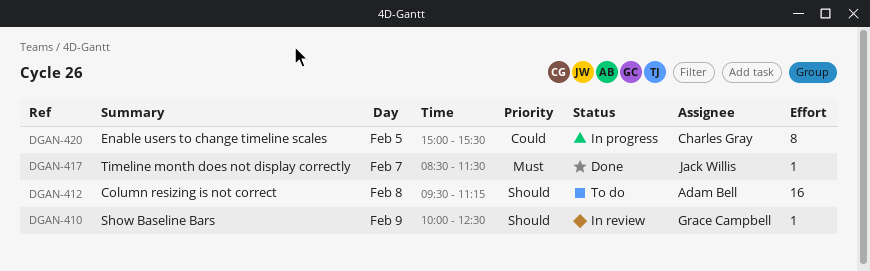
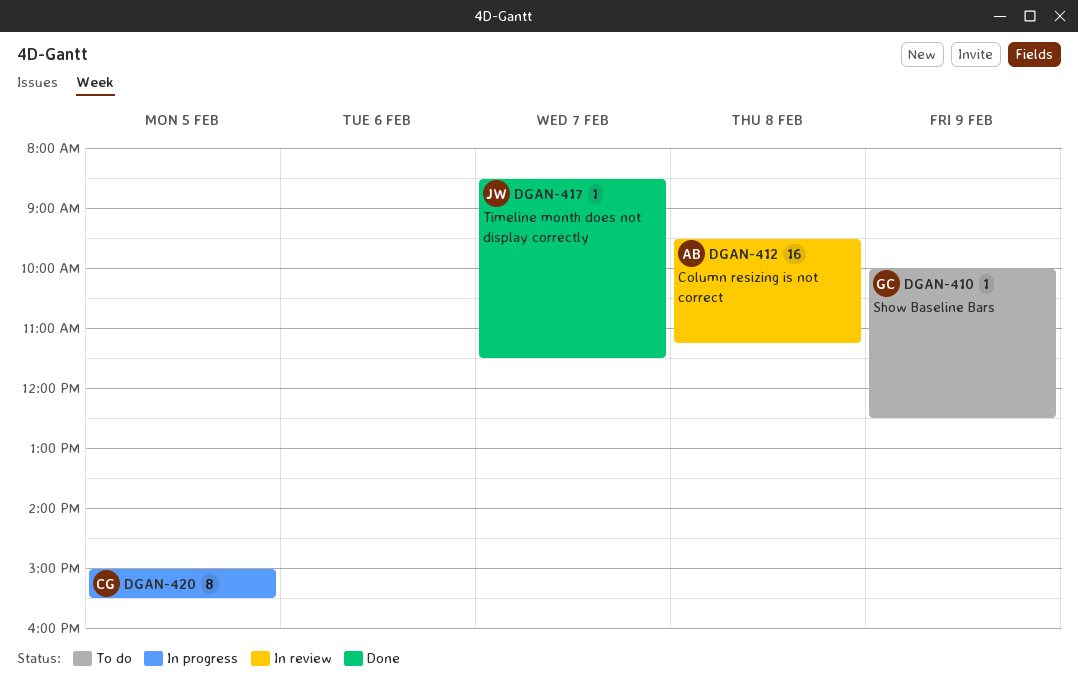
DGAN-410, status: In review -> To do
DGAN-412, status: To do -> In review

